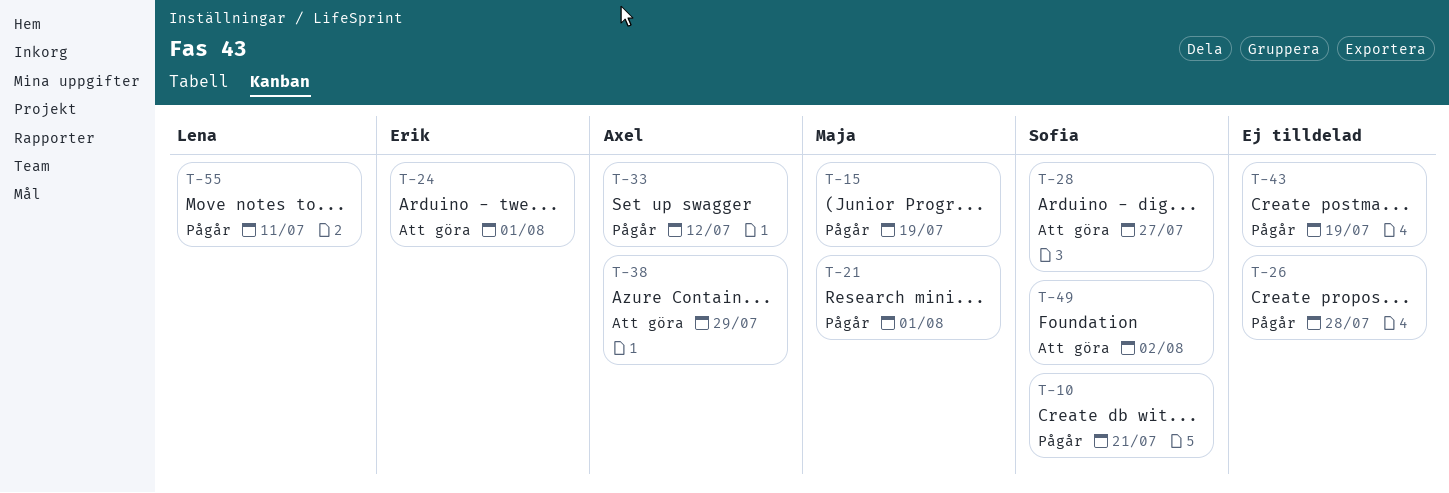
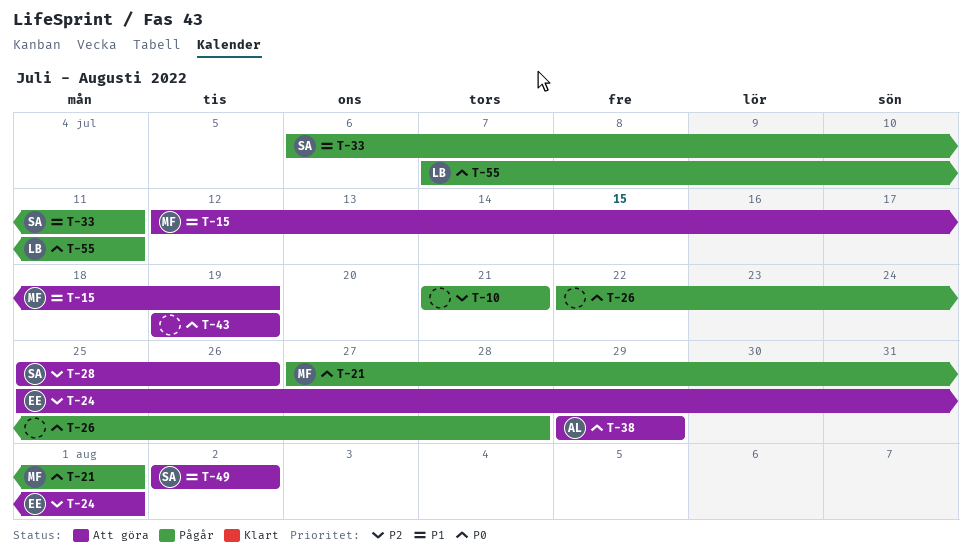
T-10, owner: Sofia -> none
T-15, status: Pågår -> Att göra
T-28, due: Jul 27 -> Jul 26
T-33, owner: Axel -> Sofia
T-33, due: Jul 12 -> Jul 11
T-43, status: Pågår -> Att göra

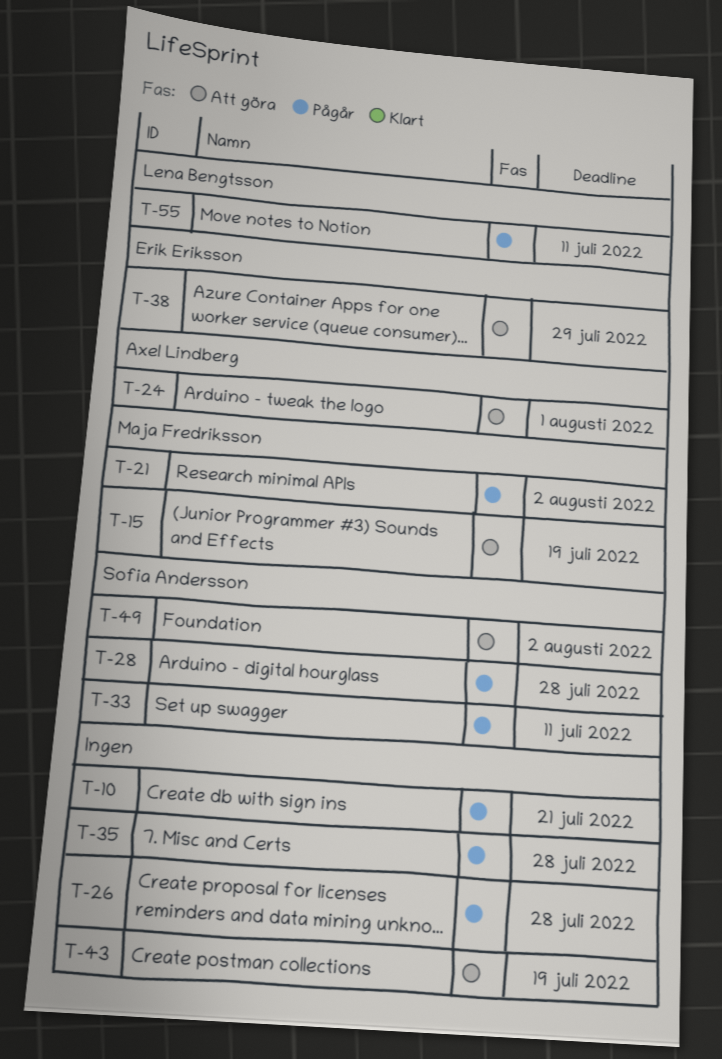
T-21, due: Aug 1 -> Aug 2
T-24, owner: Erik Eriksson -> Axel Lindberg
T-28, status: Att göra -> Pågår
T-28, due: Jul 26 -> Jul 28
T-35: none -> present
T-38, owner: Axel Lindberg -> Erik Eriksson

